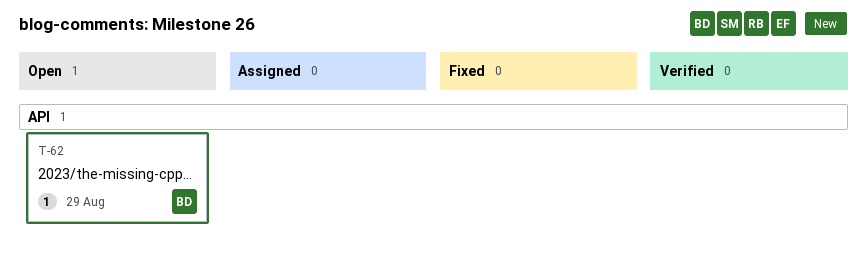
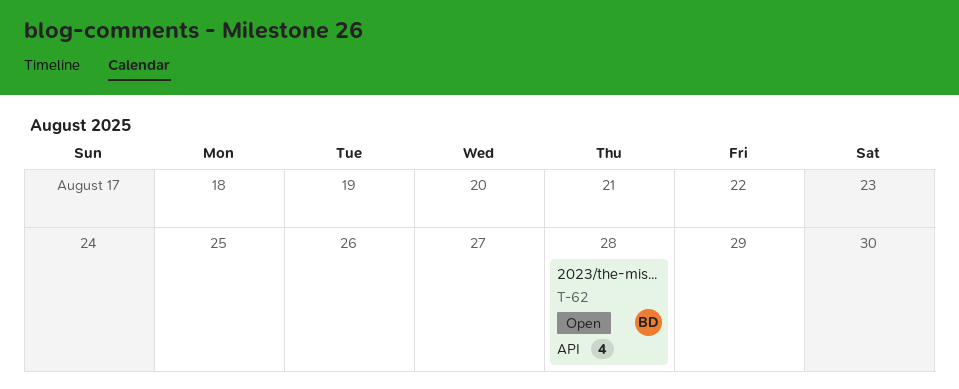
T-62, estimate: 1 -> 4
T-62, due: Aug 29 -> Aug 28

